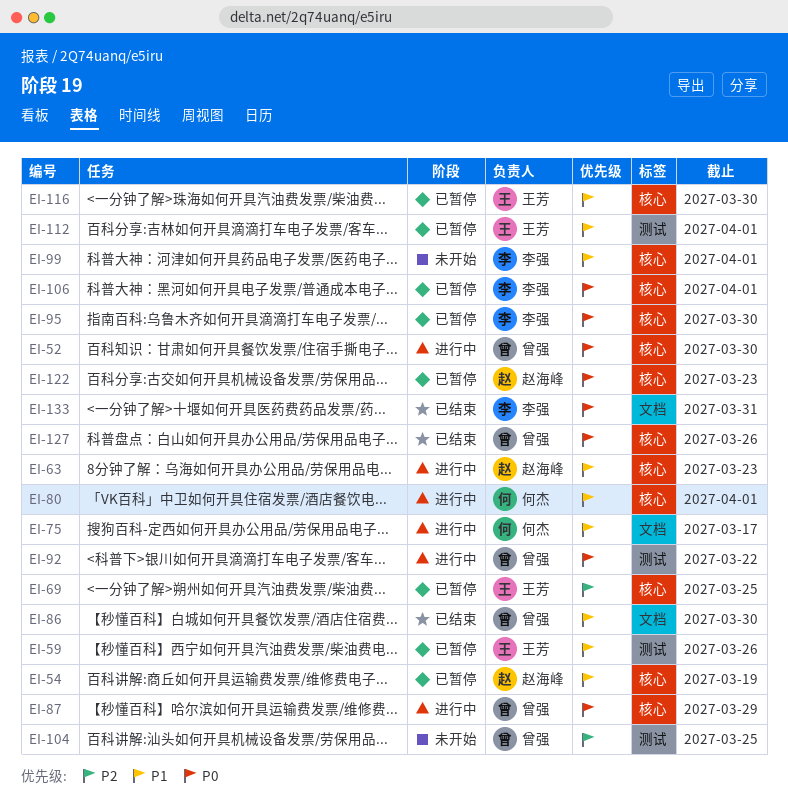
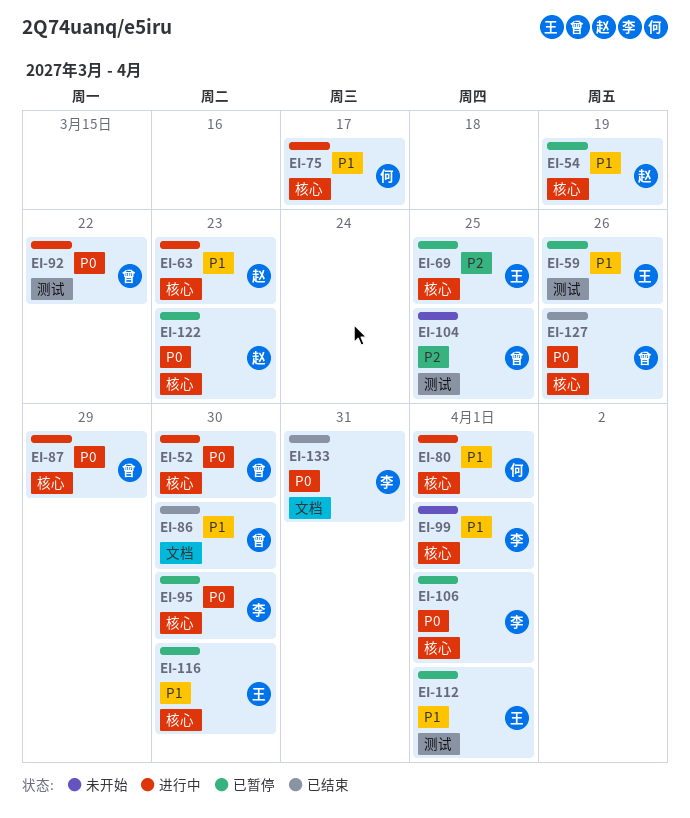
EI-75, label: 文档 -> 核心

